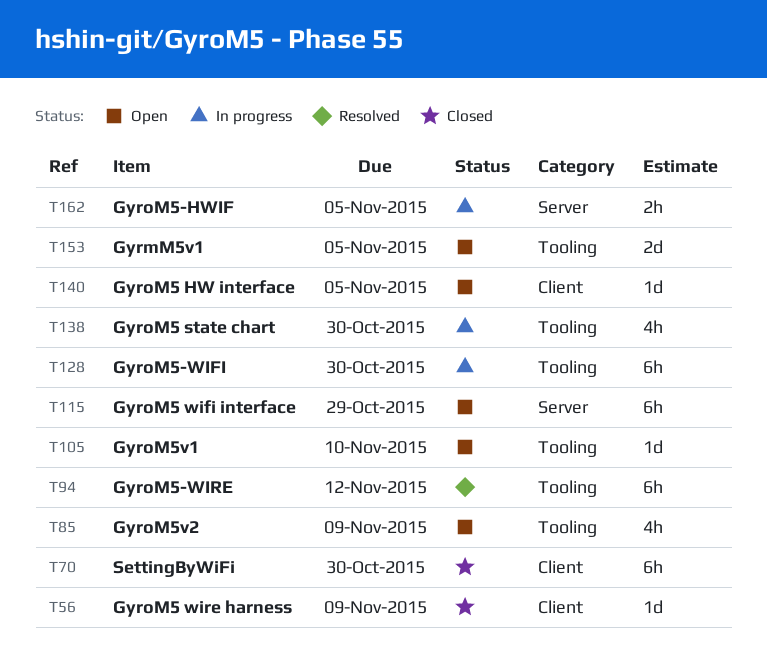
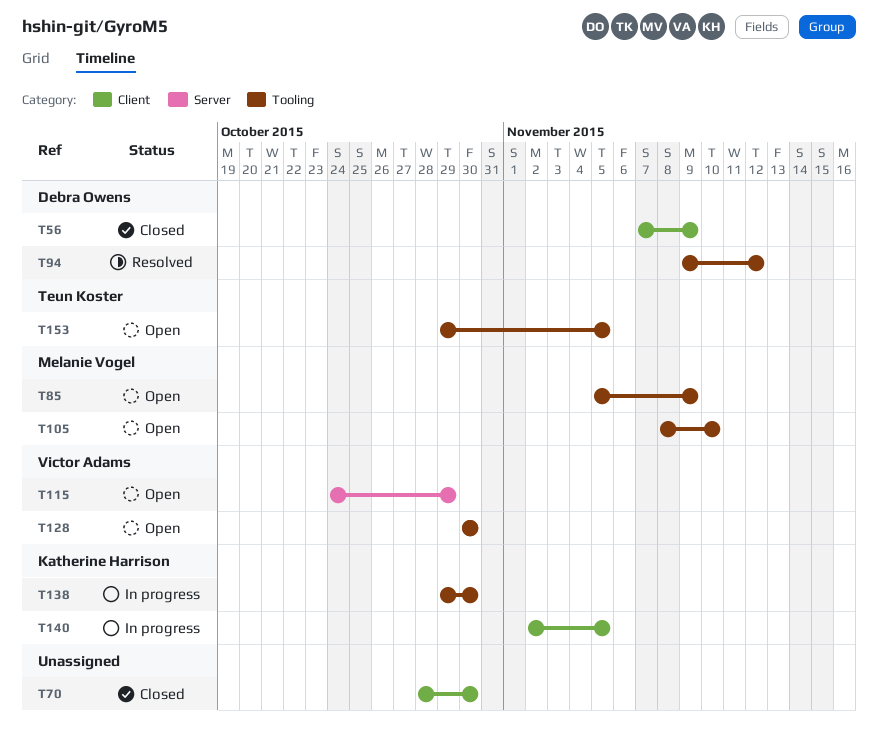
T128, status: In progress -> Open
T140, status: Open -> In progress
T162: present -> none

